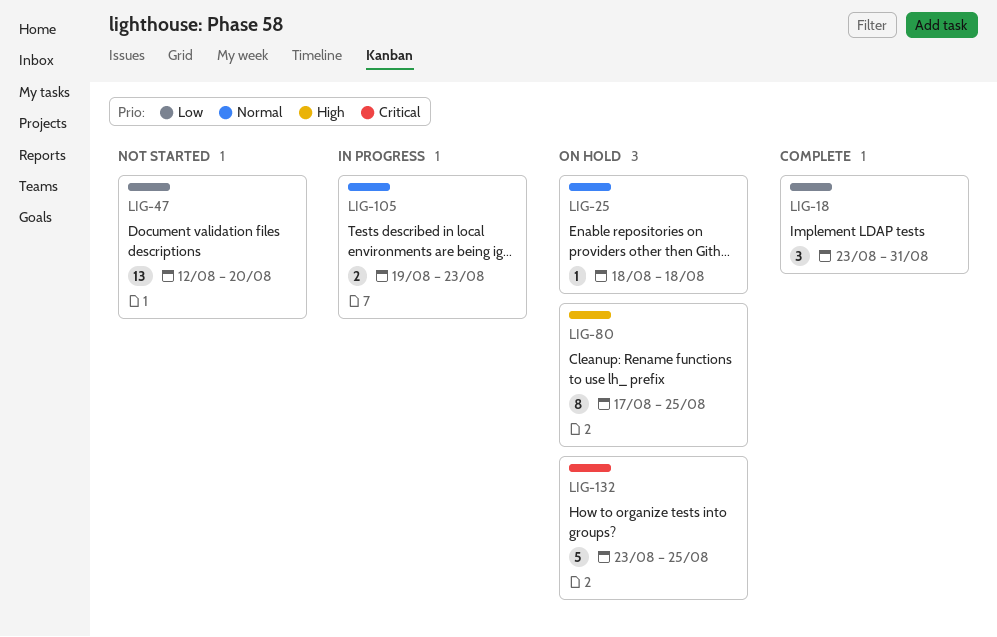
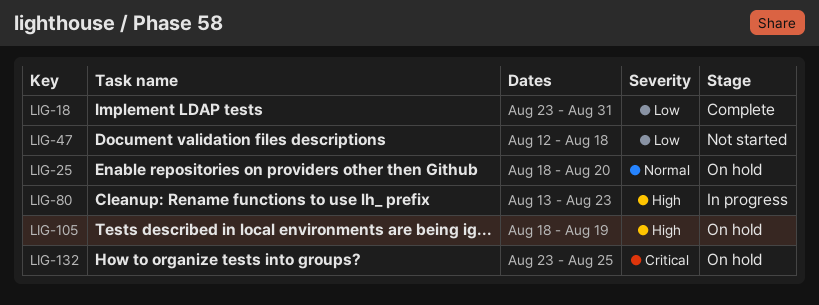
LIG-25, due: Aug 18 -> Aug 20
LIG-47, due: Aug 20 -> Aug 18
LIG-80, status: On hold -> In progress
LIG-80, start: Aug 17 -> Aug 13
LIG-80, due: Aug 25 -> Aug 23
LIG-105, status: In progress -> On hold
LIG-105, priority: Normal -> High
LIG-105, start: Aug 19 -> Aug 18
LIG-105, due: Aug 23 -> Aug 19

